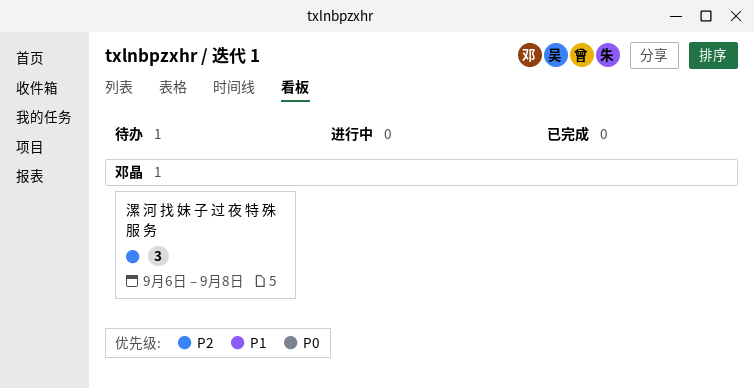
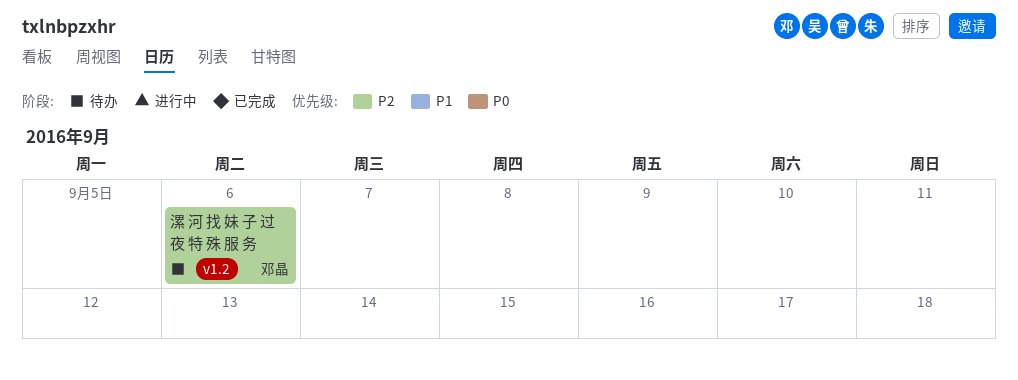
漯 河 找 妹 子 过 夜 特 殊 服 务, due: Sep 8 -> Sep 6

